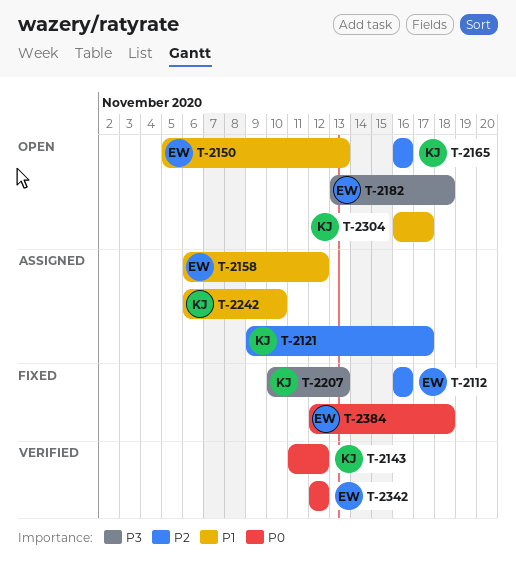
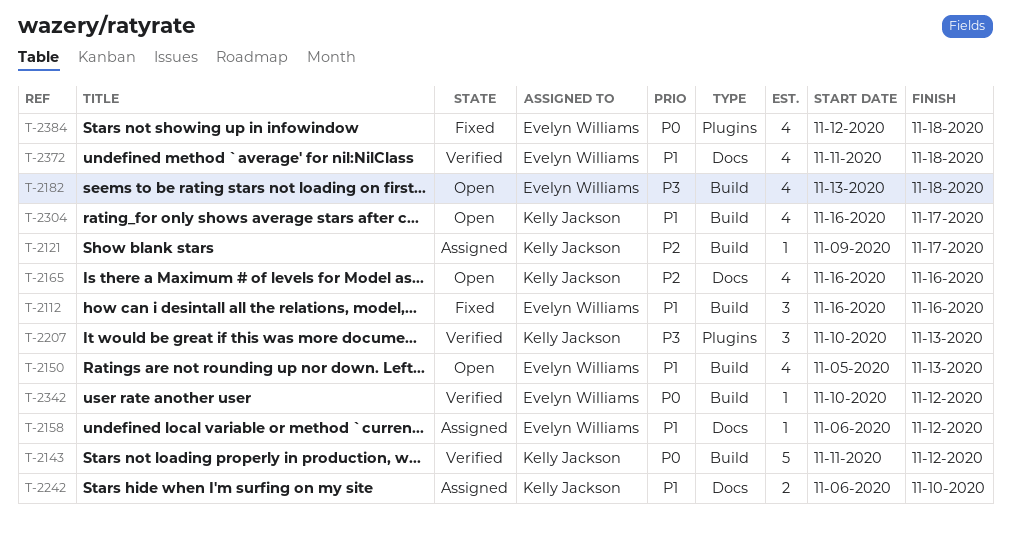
T-2112, priority: P2 -> P1
T-2207, status: Fixed -> Verified
T-2342, start: Nov 12 -> Nov 10
T-2372: none -> present

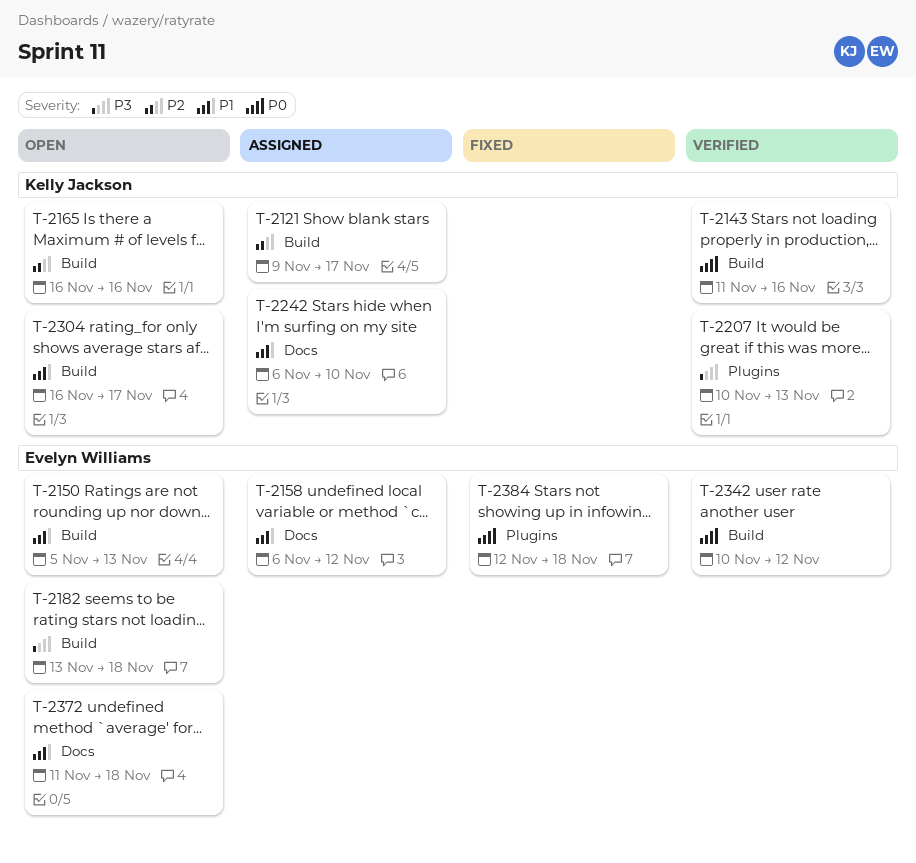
T-2112: present -> none
T-2143, due: Nov 12 -> Nov 16
T-2165, label: Docs -> Build
T-2372, status: Verified -> Open

